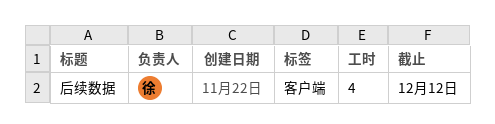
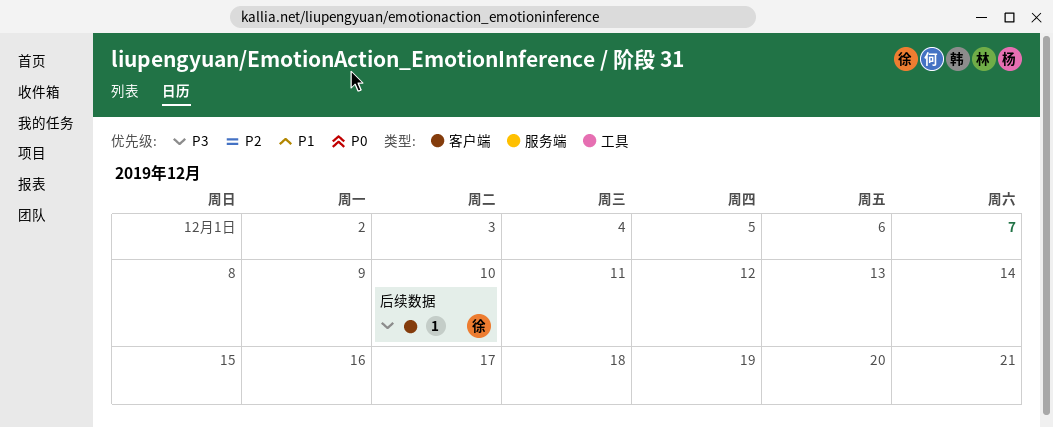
后续数据, estimate: 4 -> 1
后续数据, due: Dec 12 -> Dec 10

